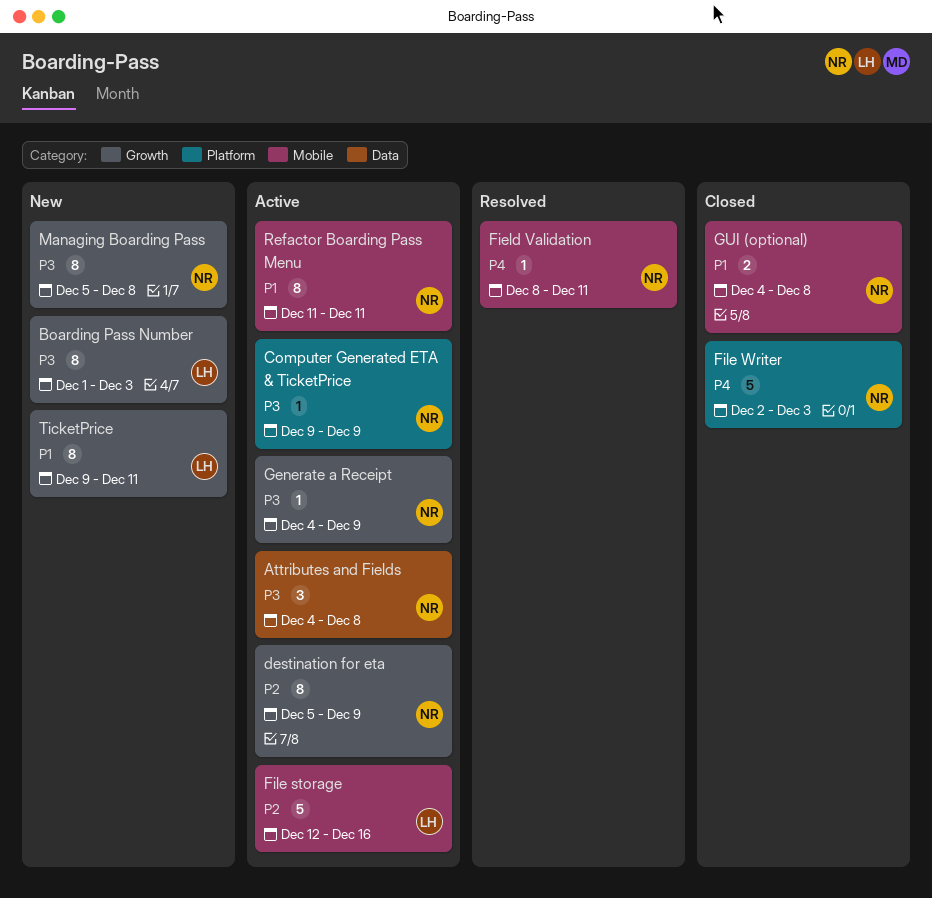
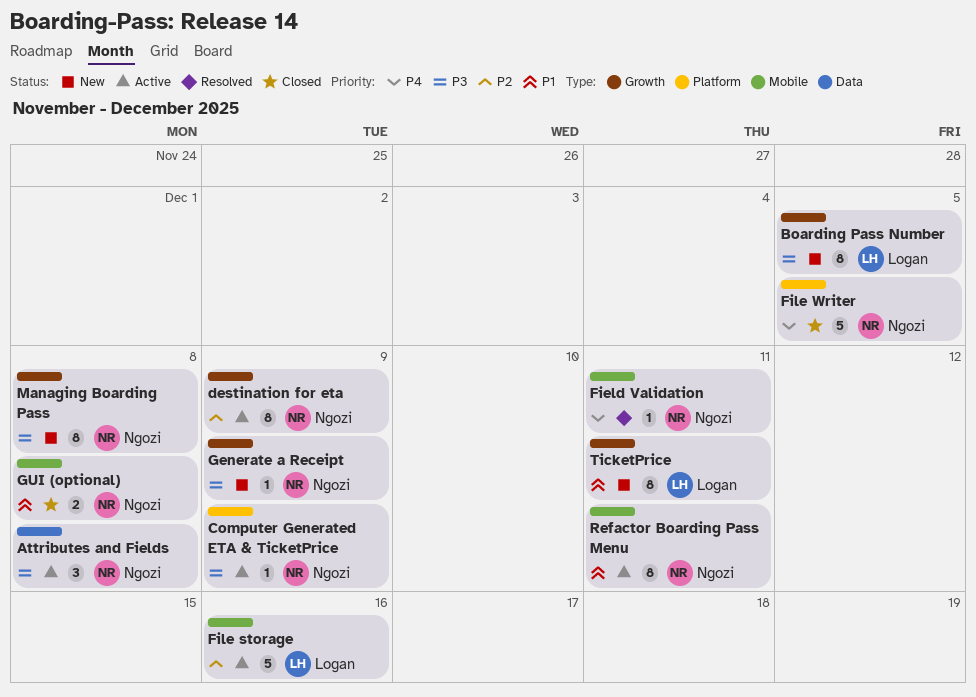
Boarding Pass Number, due: Dec 3 -> Dec 5
File Writer, due: Dec 3 -> Dec 5
Generate a Receipt, status: Active -> New

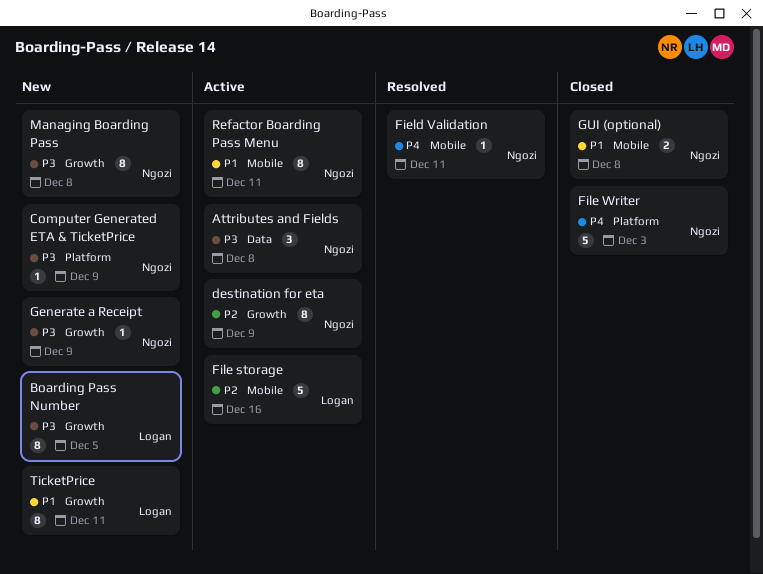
Computer Generated ETA & TicketPrice, status: Active -> New
File Writer, due: Dec 5 -> Dec 3

